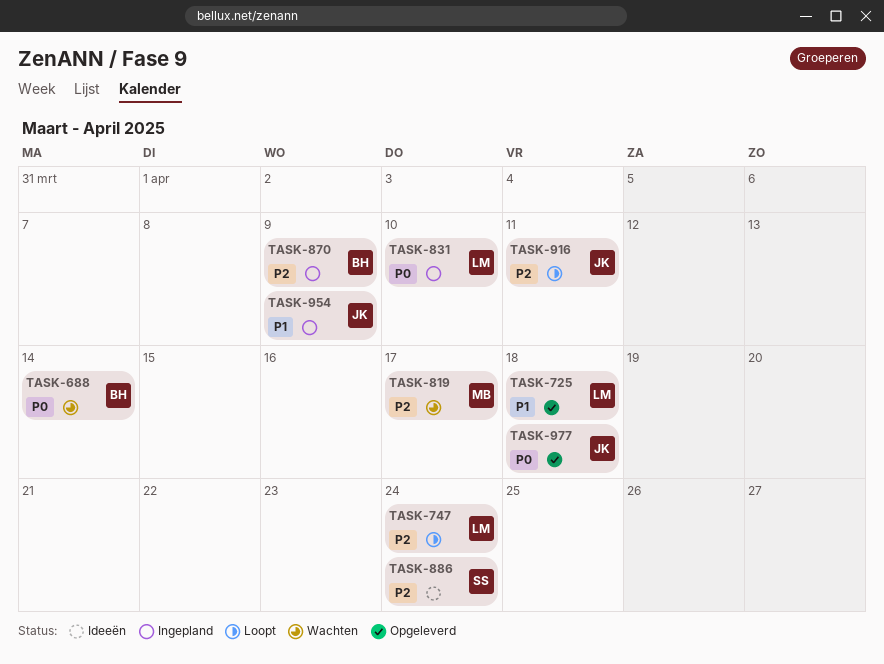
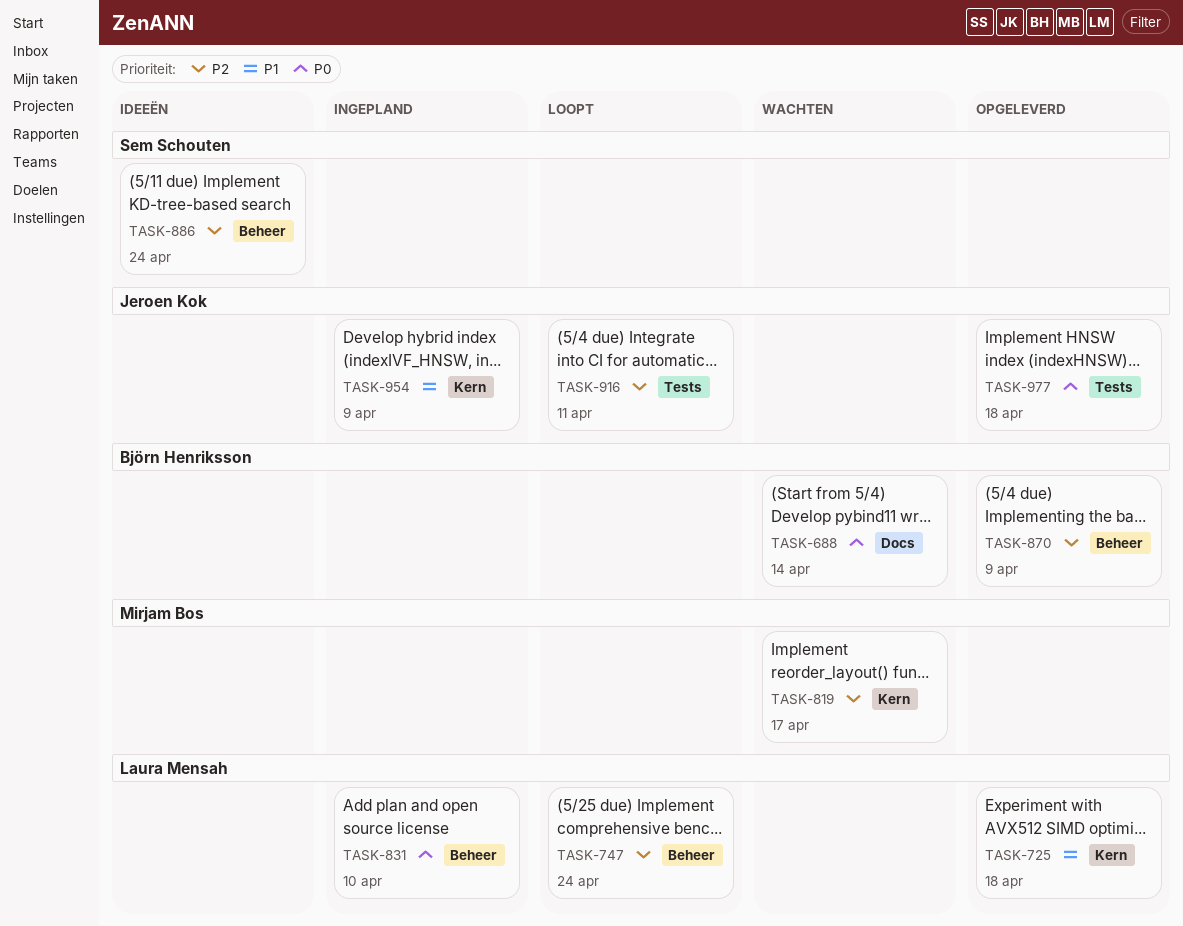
TASK-870, status: Ingepland -> Opgeleverd

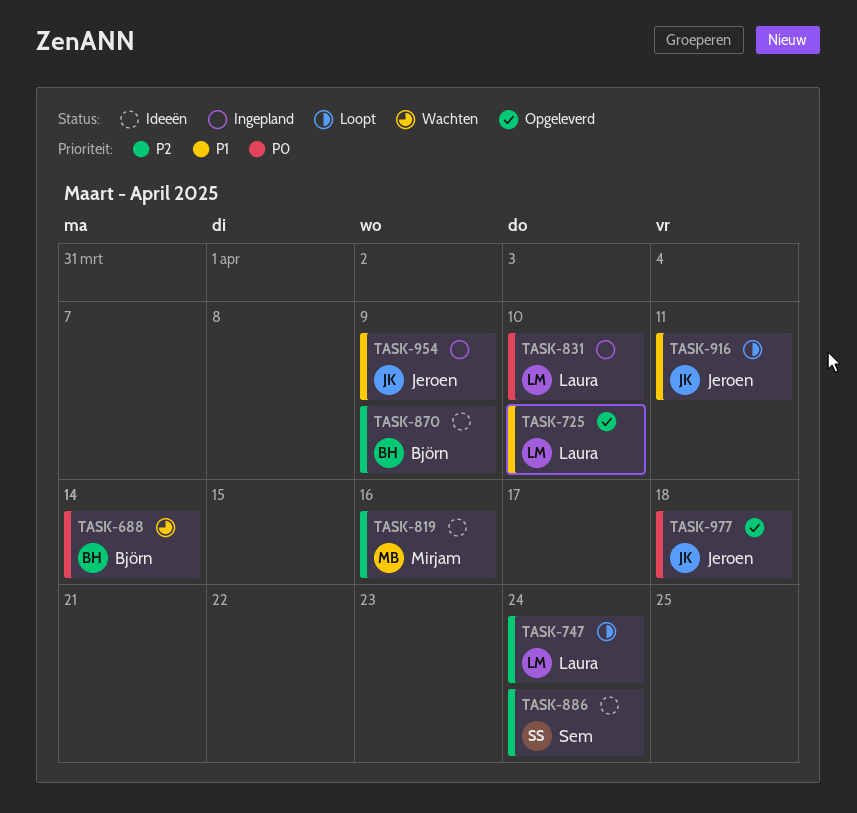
TASK-725, due: Apr 18 -> Apr 10
TASK-819, status: Wachten -> Ideeën
TASK-819, due: Apr 17 -> Apr 16
TASK-870, status: Opgeleverd -> Ideeën
TASK-916, priority: P2 -> P1

